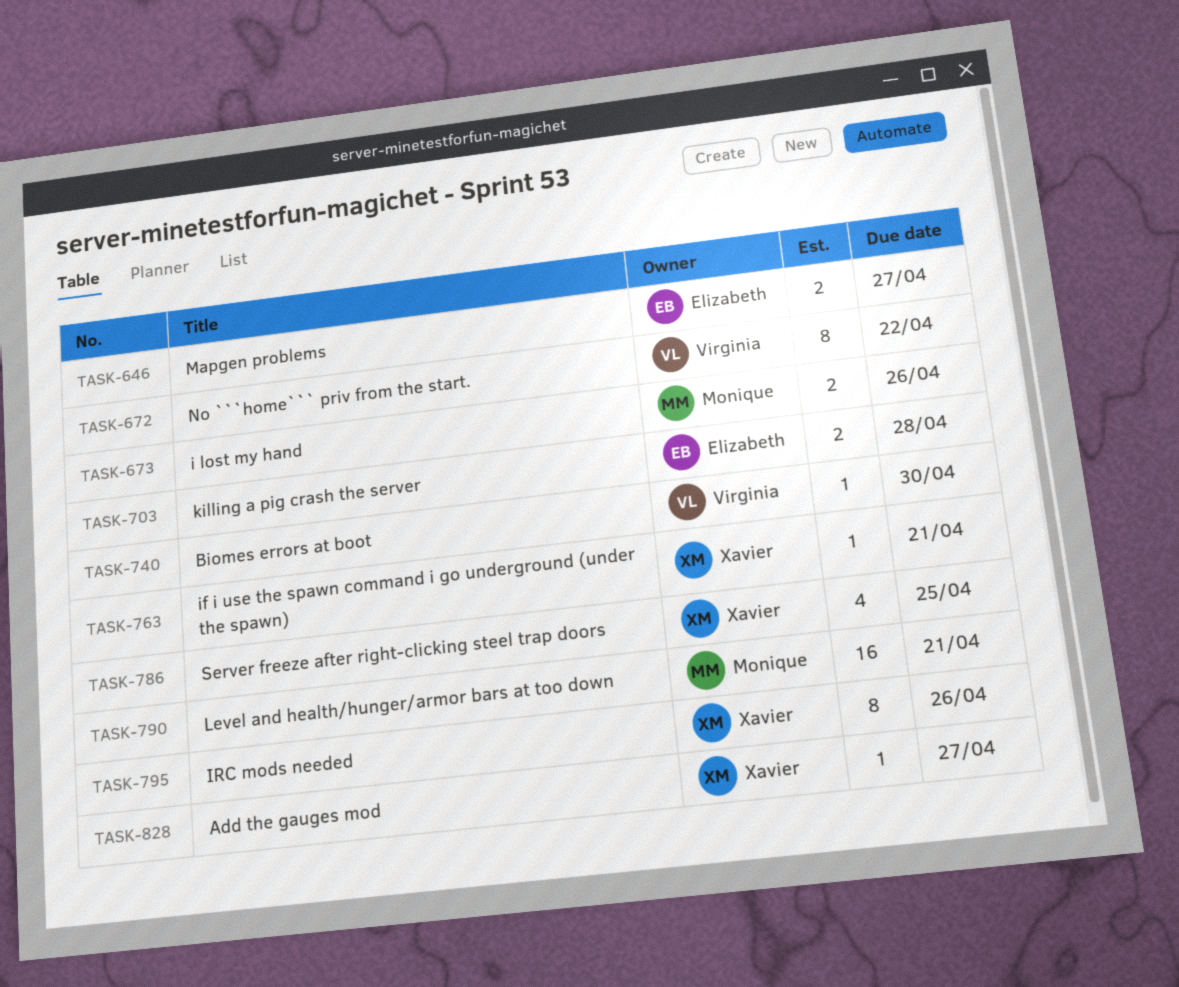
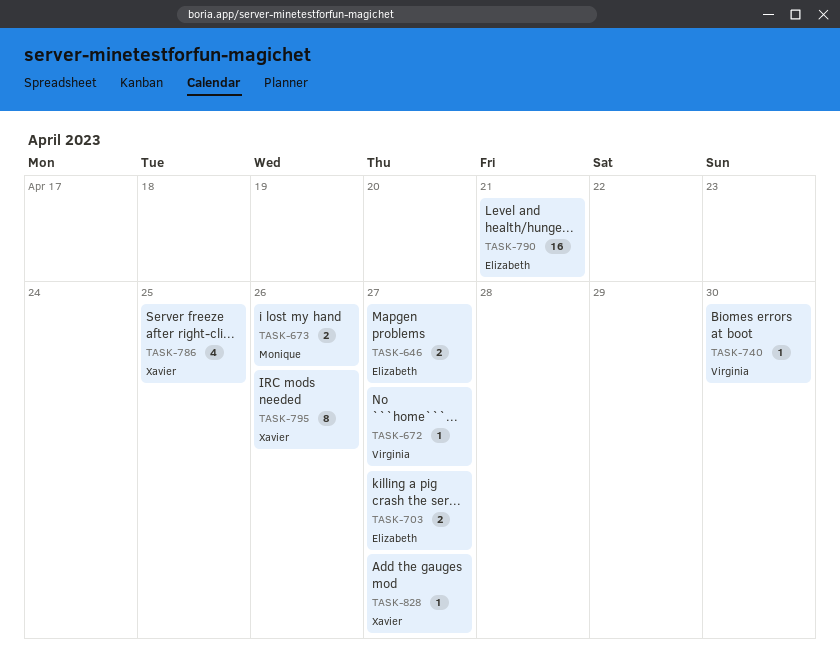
TASK-672, estimate: 8 -> 1
TASK-672, due: Apr 22 -> Apr 27
TASK-703, due: Apr 28 -> Apr 27
TASK-763: present -> none
TASK-790, owner: Monique -> Elizabeth

